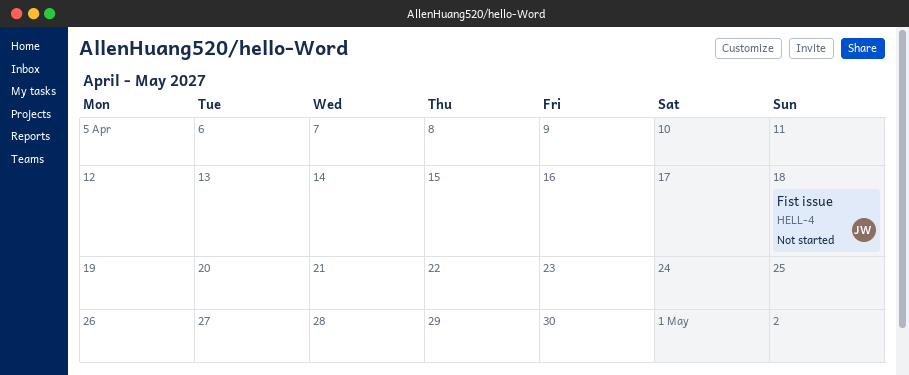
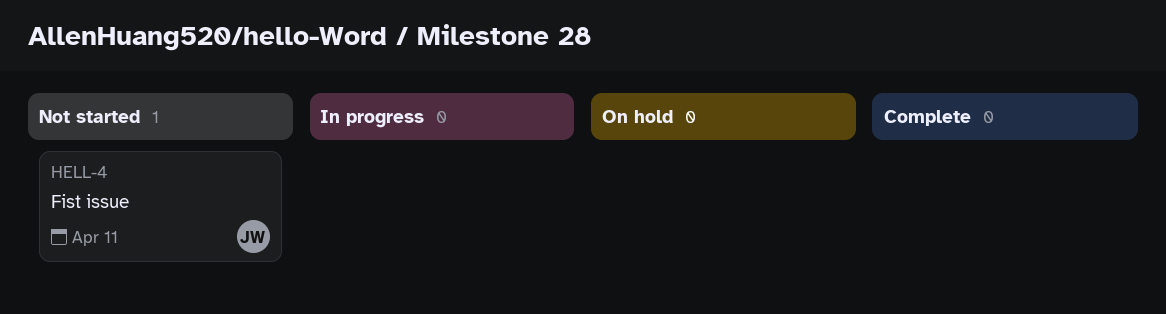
HELL-4, due: Apr 18 -> Apr 11

